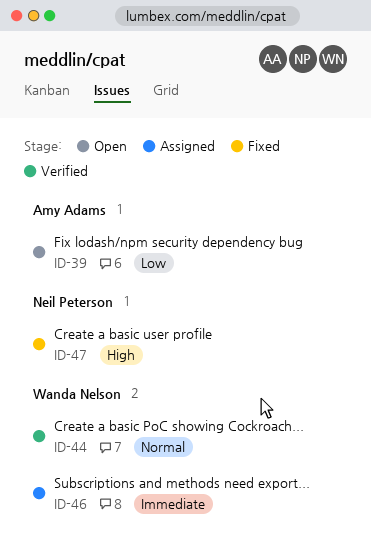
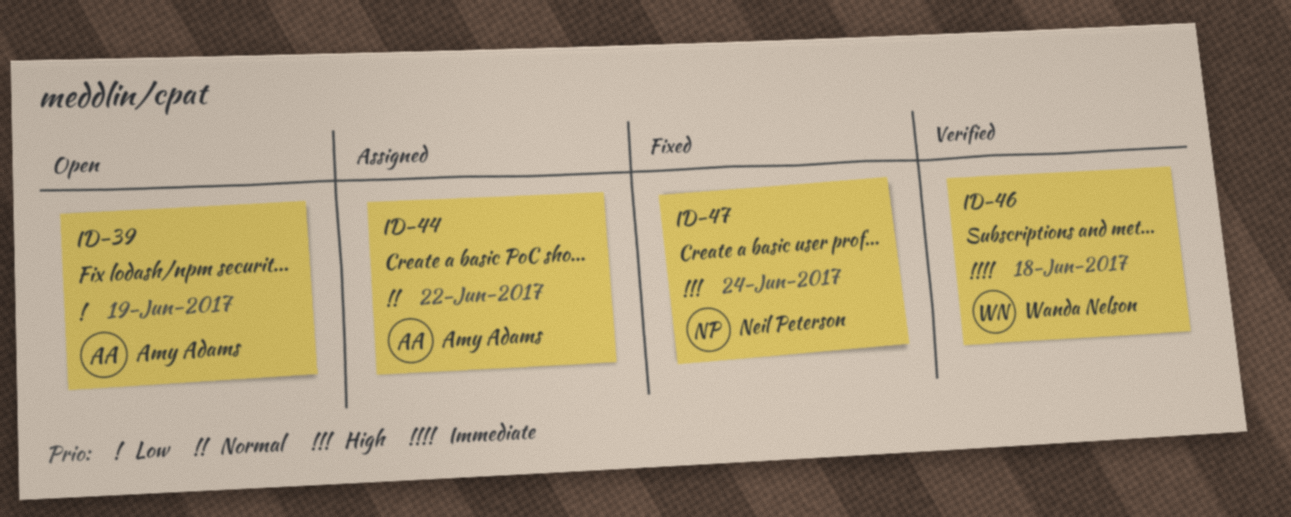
ID-44, status: Verified -> Assigned
ID-44, owner: Wanda Nelson -> Amy Adams
ID-46, status: Assigned -> Verified

